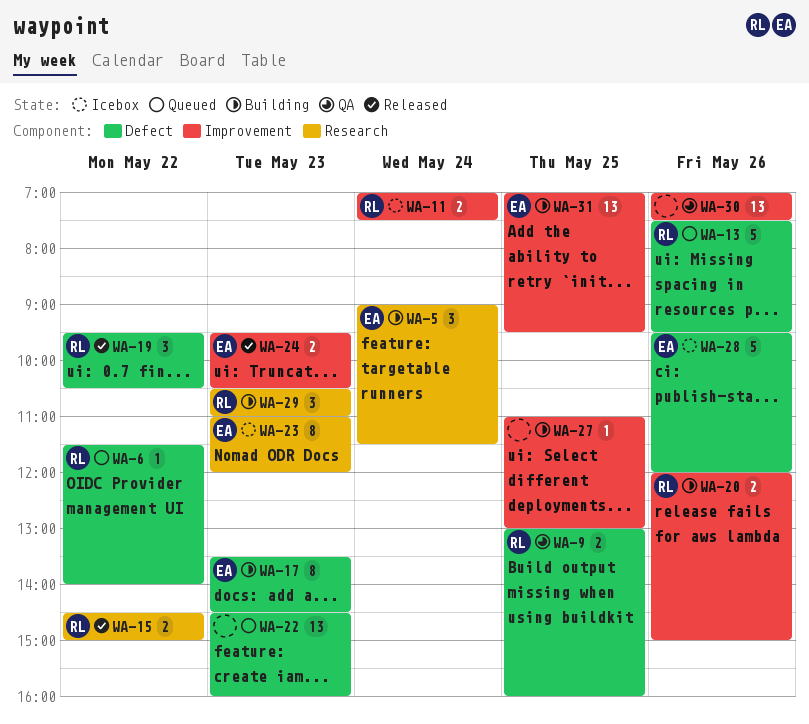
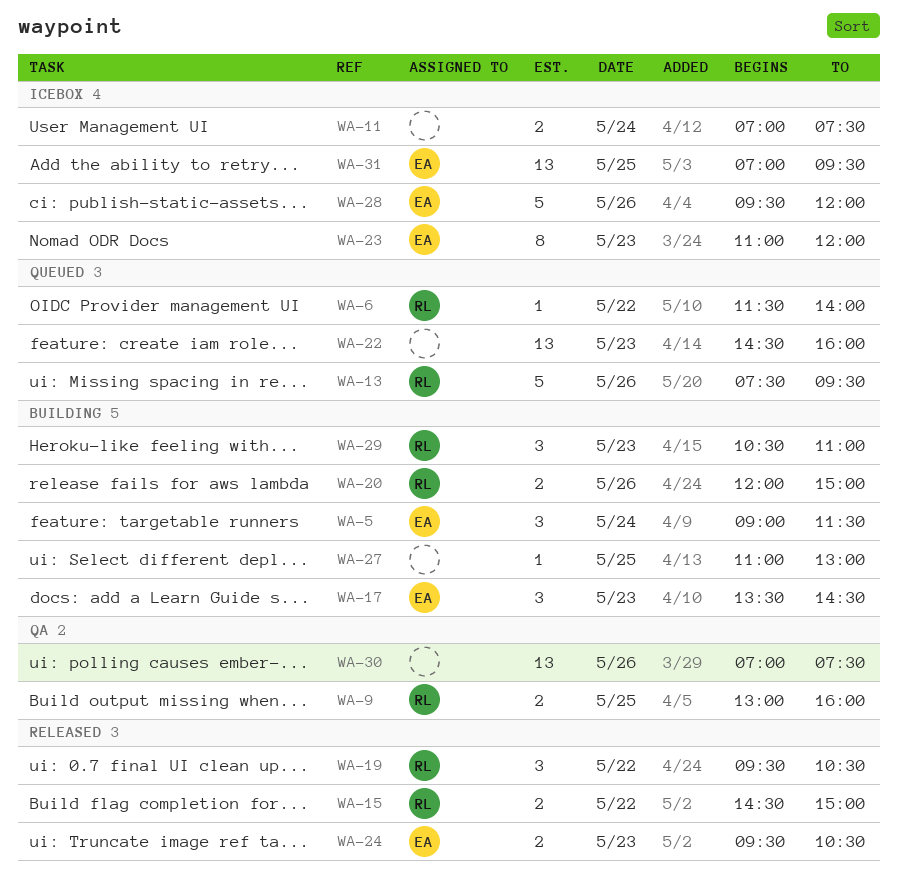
WA-11, owner: RL -> none
WA-17, estimate: 8 -> 3
WA-31, status: Building -> Icebox

